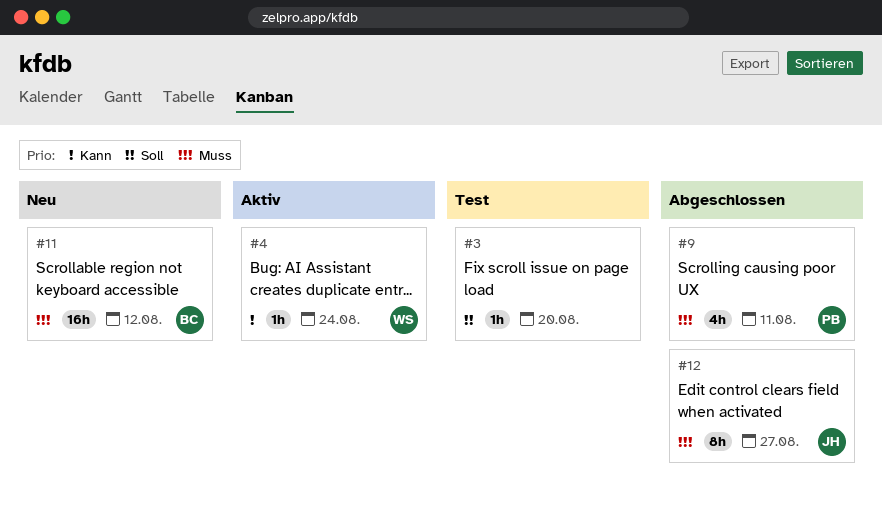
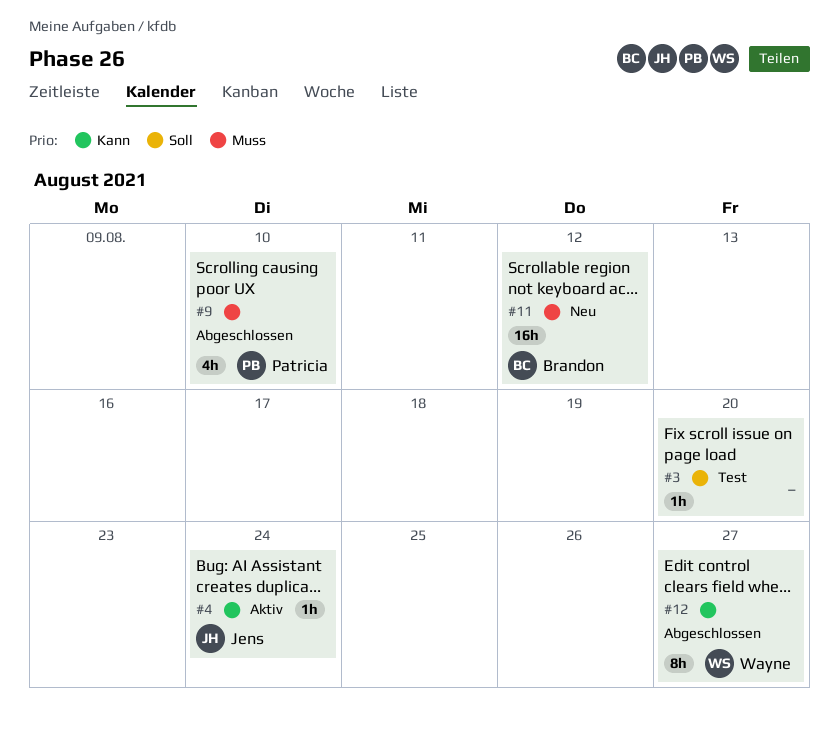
#4, owner: Wayne -> Jens
#9, due: Aug 11 -> Aug 10
#12, owner: Jens -> Wayne
#12, priority: Muss -> Kann

